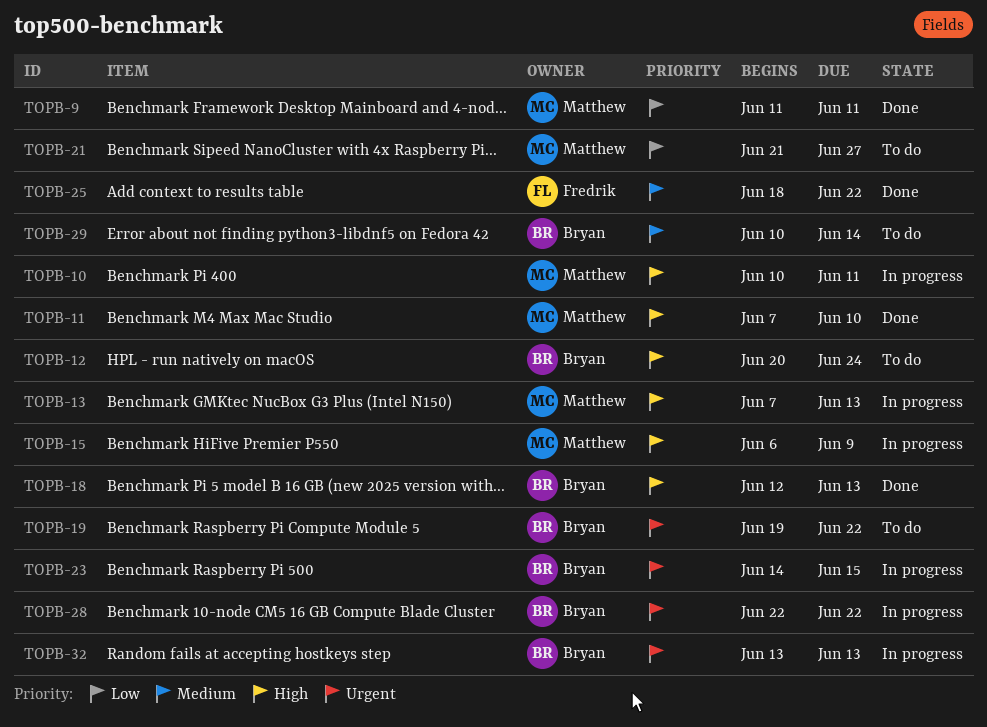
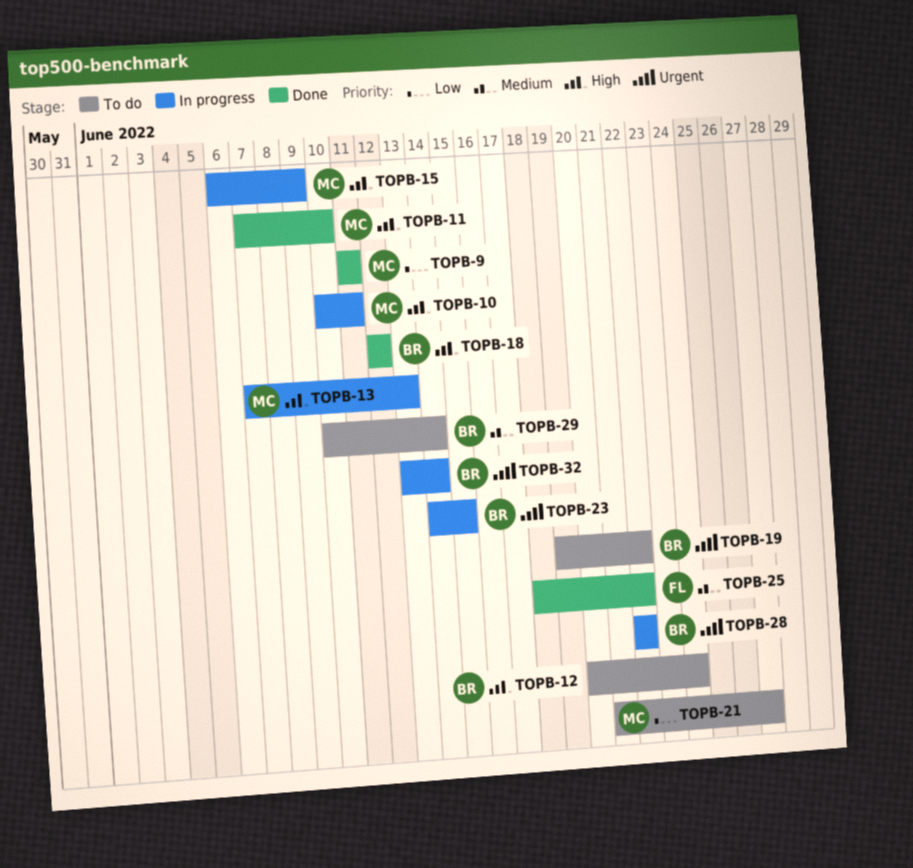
TOPB-18, due: Jun 13 -> Jun 12
TOPB-32, due: Jun 13 -> Jun 14

